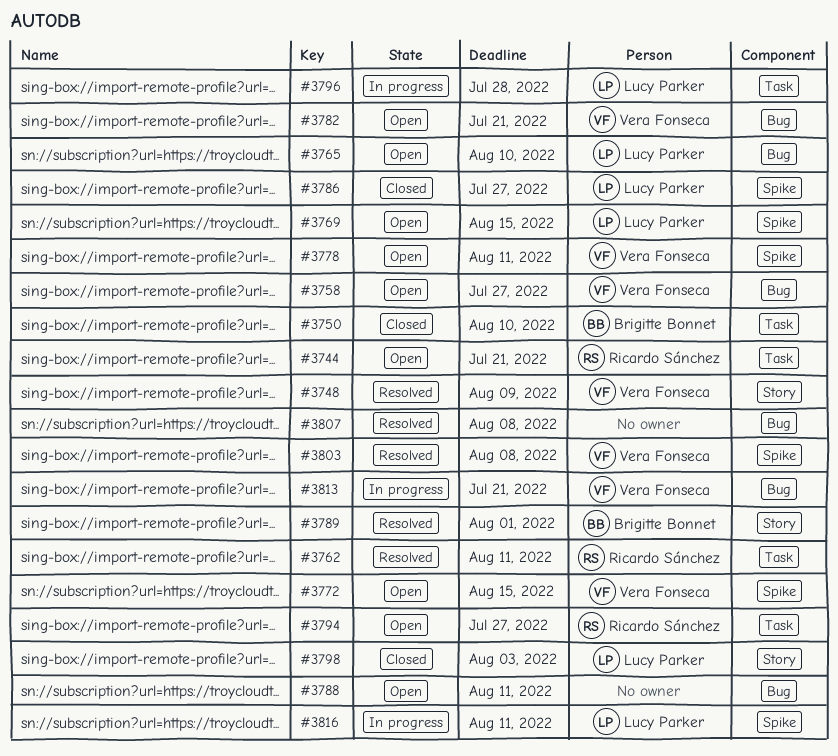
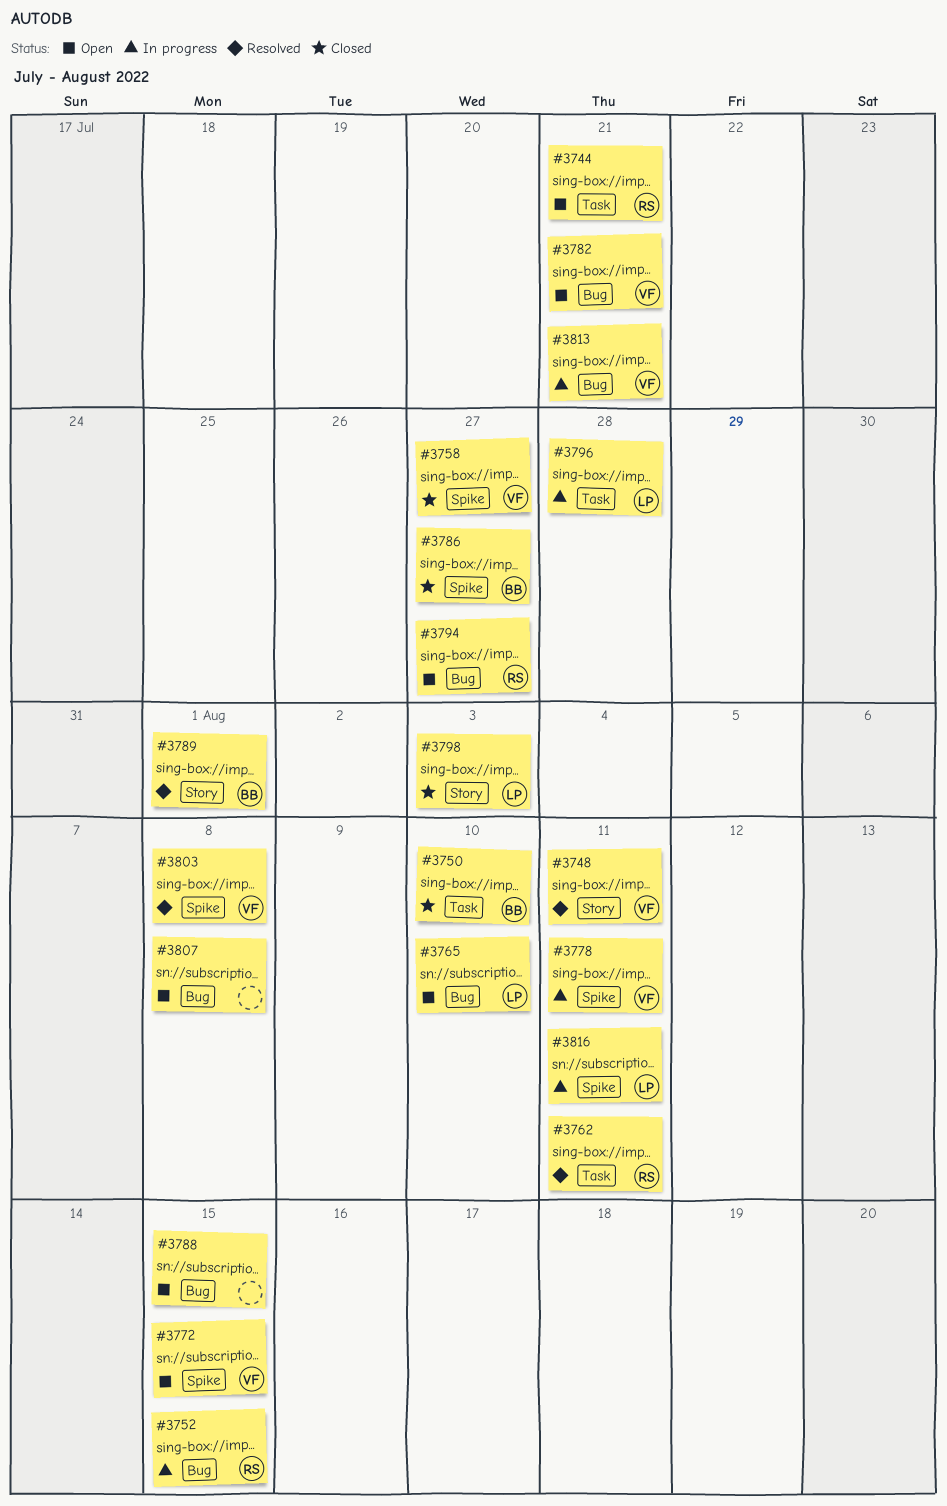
#3748, due: Aug 9 -> Aug 11
#3752: none -> present
#3758, status: Open -> Closed
#3758, label: Bug -> Spike
#3769: present -> none
#3778, status: Open -> In progress
#3786, owner: Lucy Parker -> Brigitte Bonnet
#3788, due: Aug 11 -> Aug 15
#3794, label: Task -> Bug
#3807, status: Resolved -> Open

